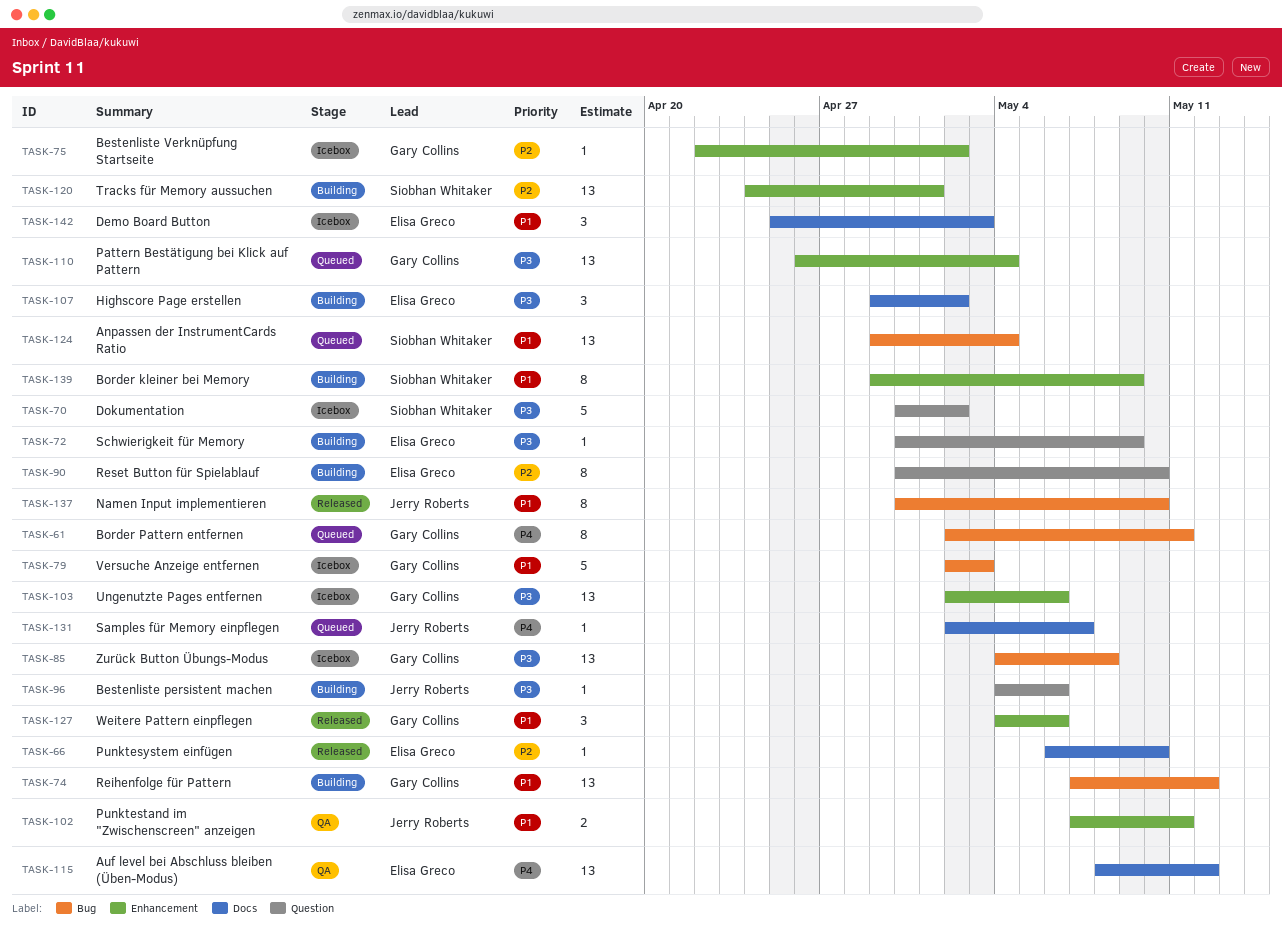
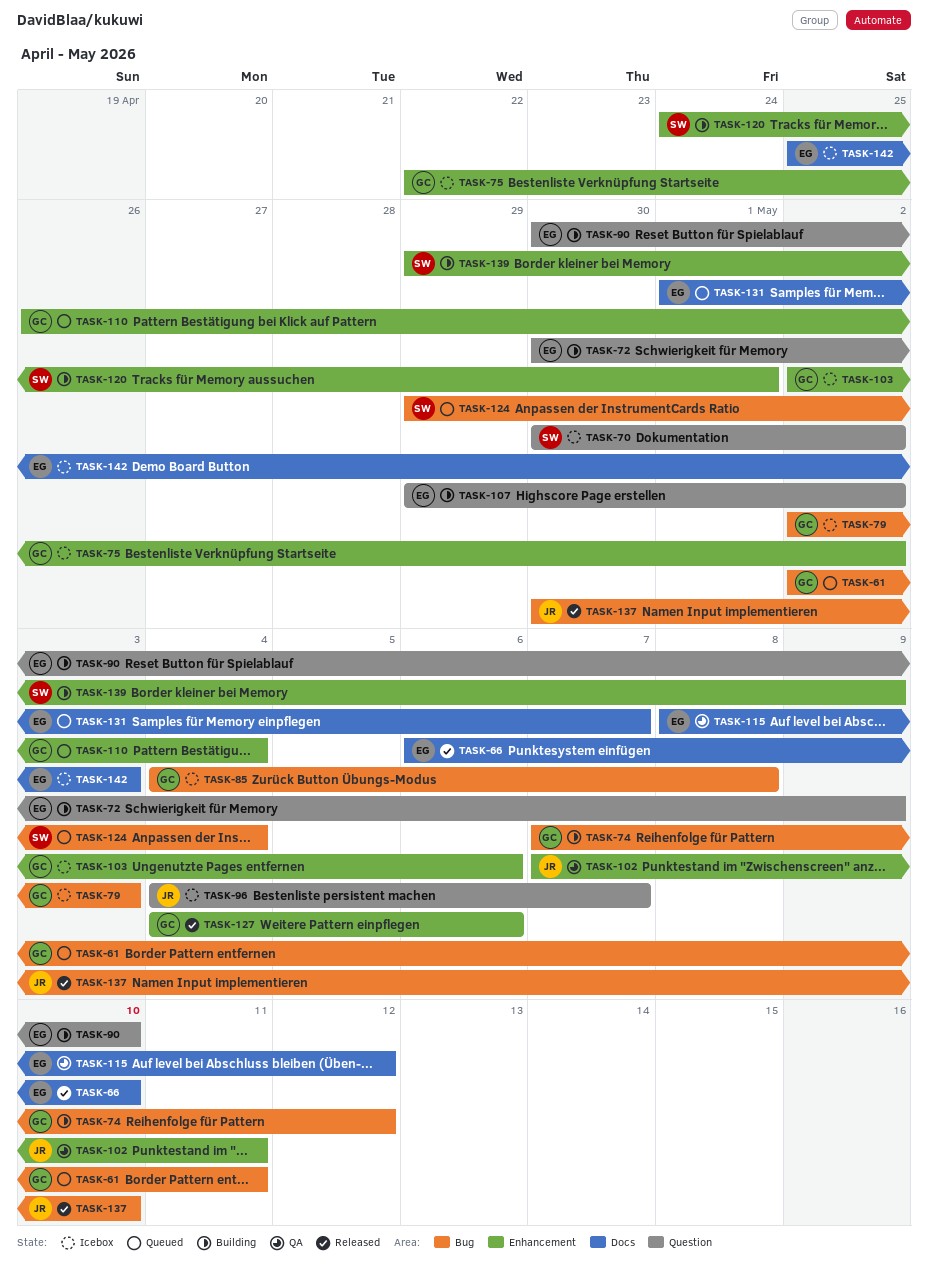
TASK-96, status: Building -> Icebox
TASK-96, due: May 6 -> May 7
TASK-107, label: Docs -> Question
TASK-131, owner: Jerry Roberts -> Elisa Greco
TASK-131, start: May 2 -> May 1

